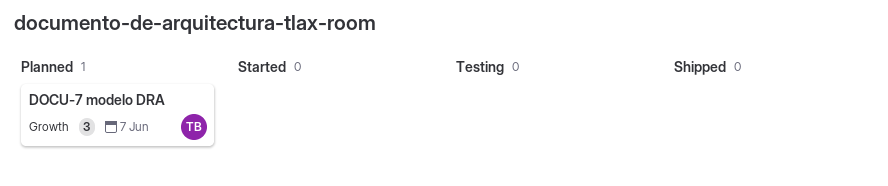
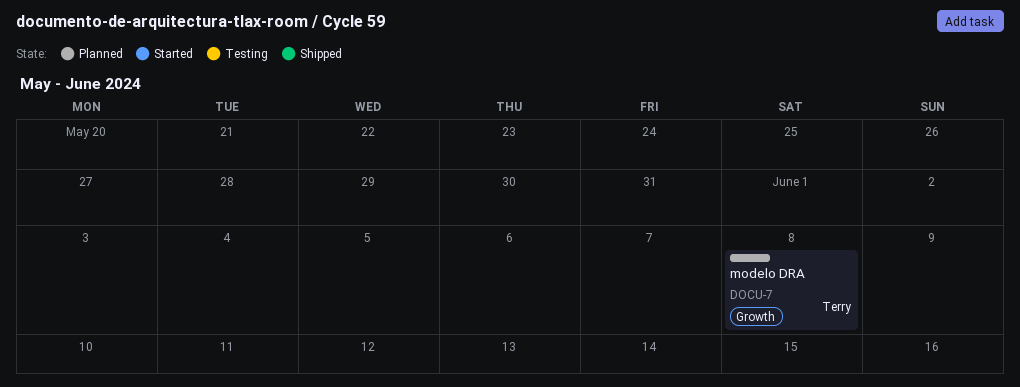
DOCU-7, due: Jun 7 -> Jun 8

